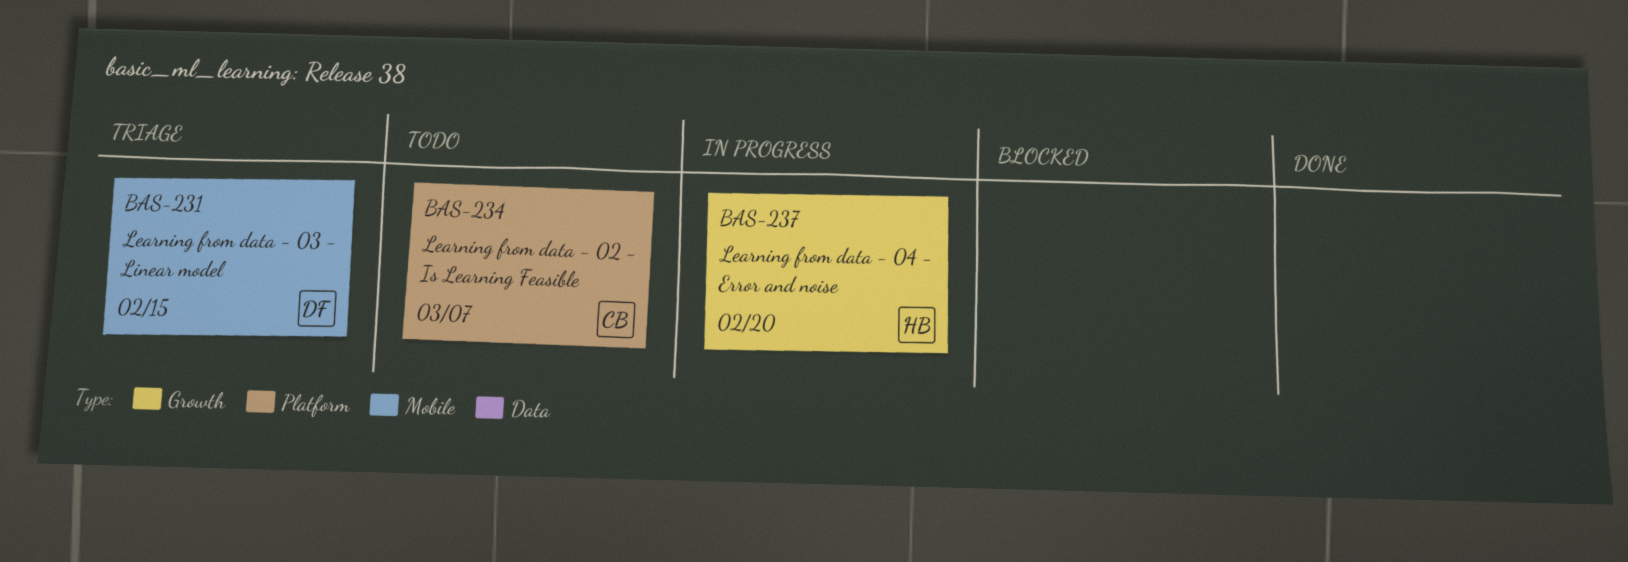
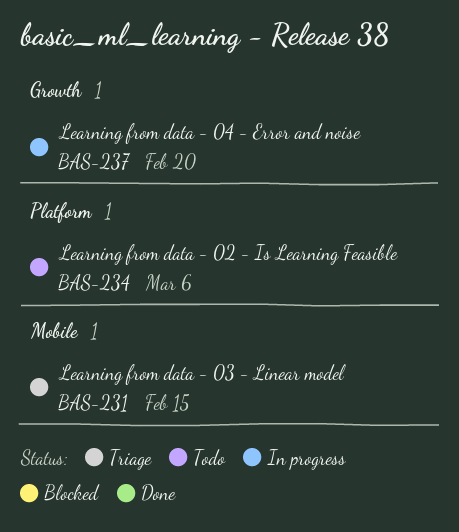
BAS-234, due: Mar 7 -> Mar 6

